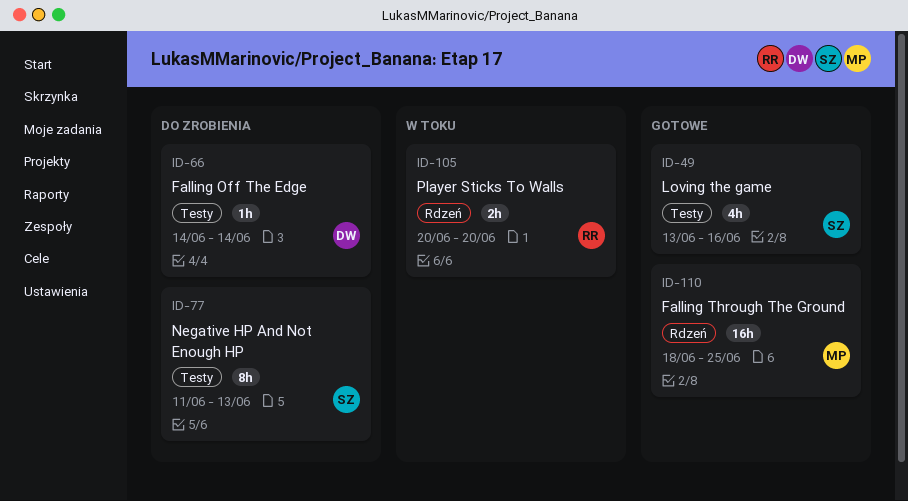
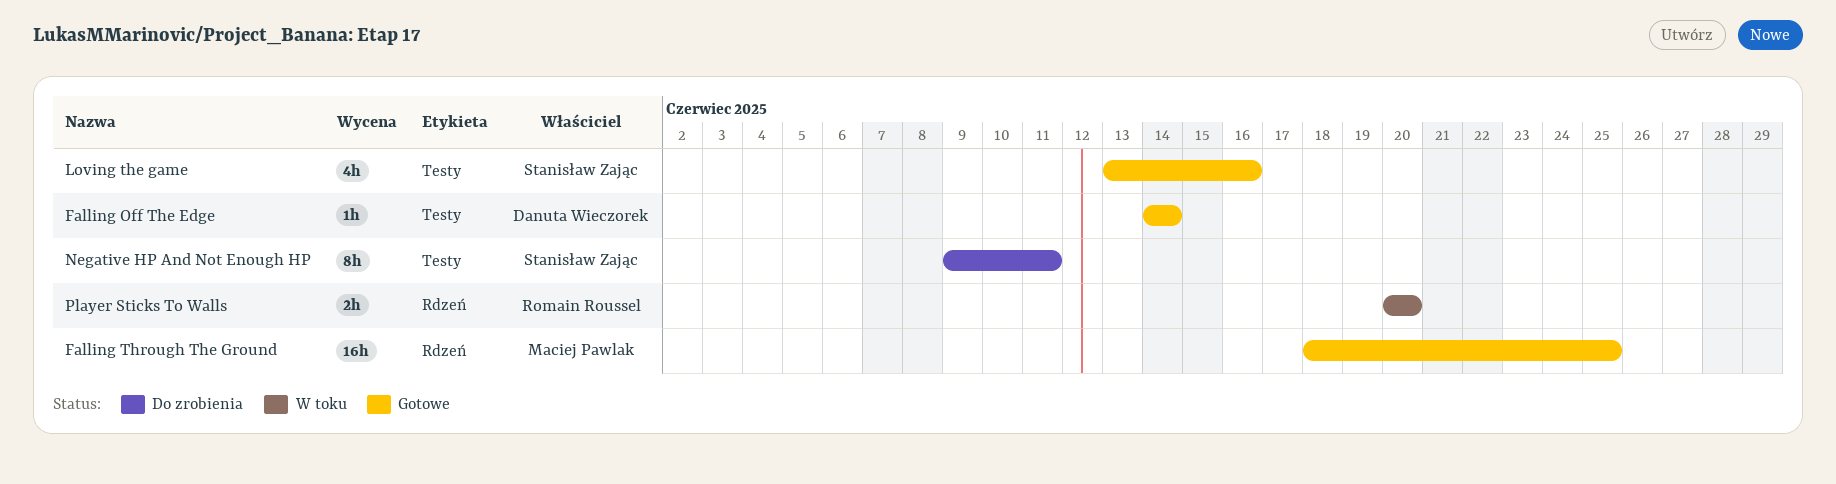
Falling Off The Edge, status: Do zrobienia -> Gotowe
Negative HP And Not Enough HP, start: Jun 11 -> Jun 9
Negative HP And Not Enough HP, due: Jun 13 -> Jun 11

